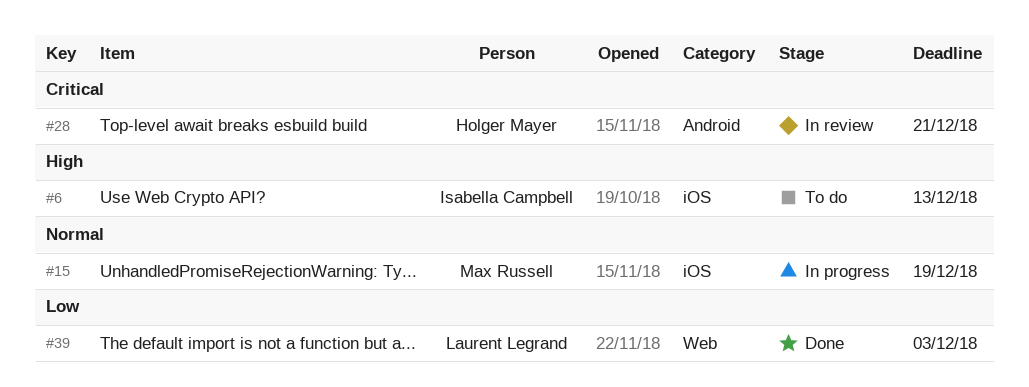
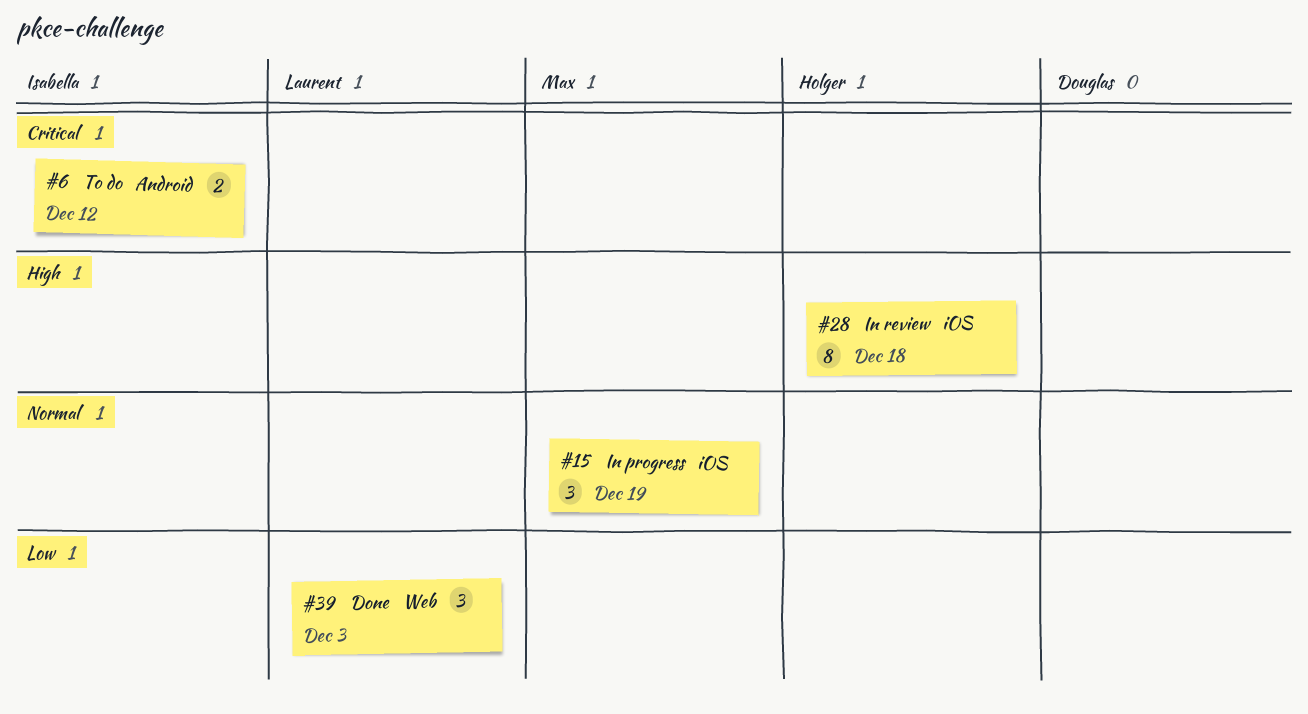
#6, priority: High -> Critical
#6, label: iOS -> Android
#6, due: Dec 13 -> Dec 12
#28, priority: Critical -> High
#28, label: Android -> iOS
#28, due: Dec 21 -> Dec 18

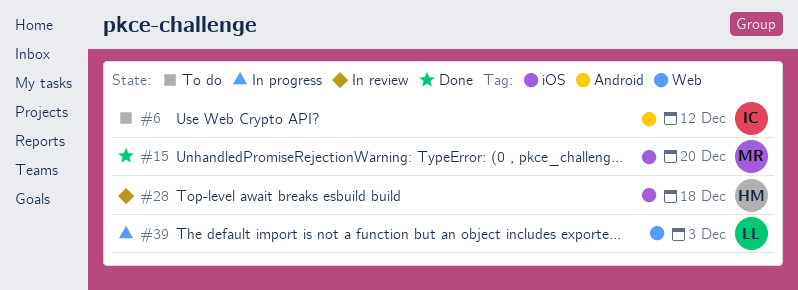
#15, status: In progress -> Done
#15, due: Dec 19 -> Dec 20
#39, status: Done -> In progress

